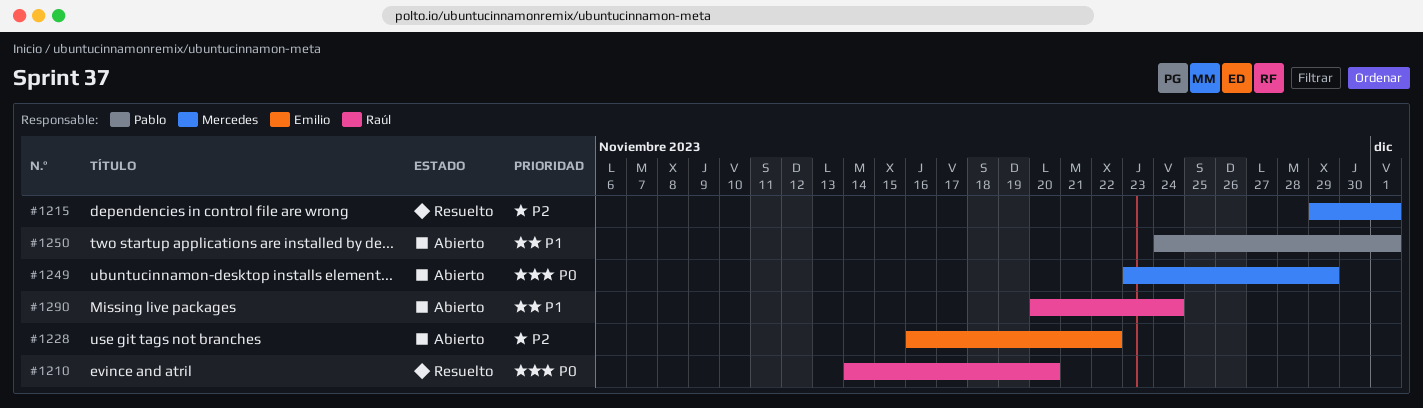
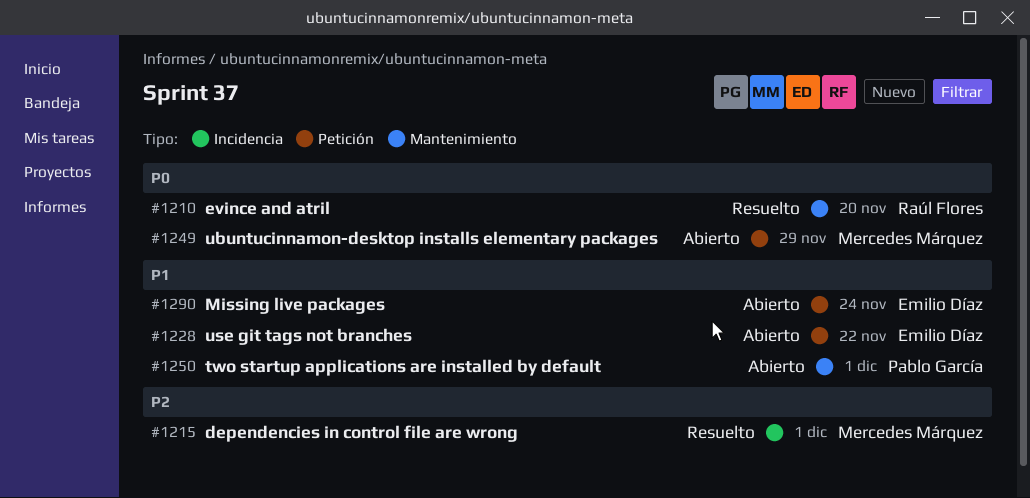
#1228, priority: P2 -> P1
#1290, owner: Raúl Flores -> Emilio Díaz

